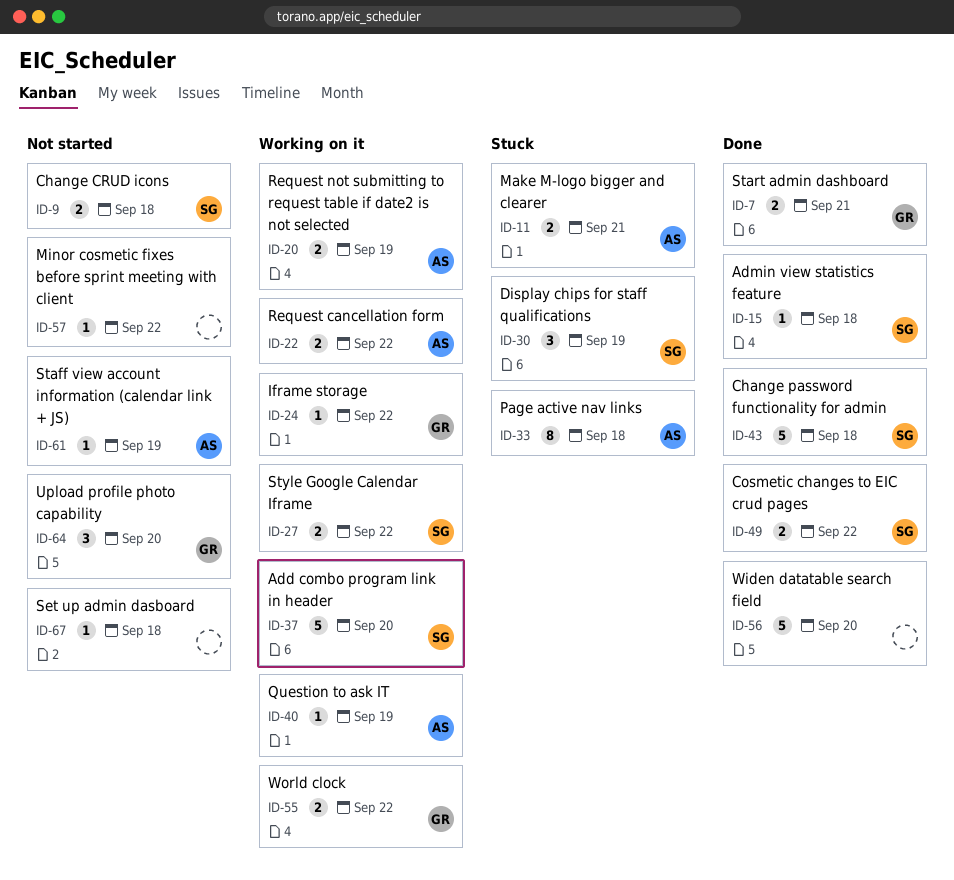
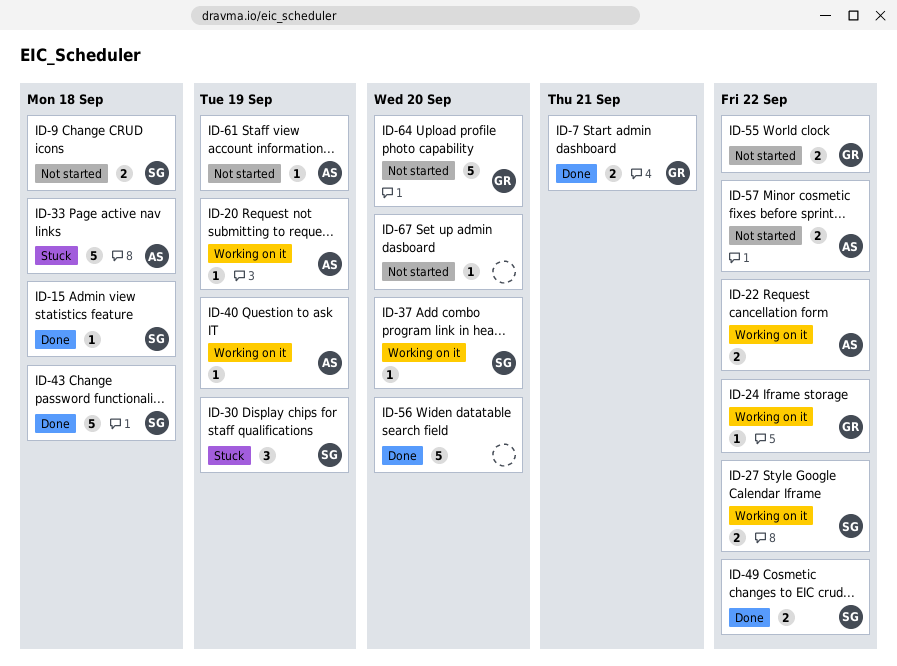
ID-11: present -> none
ID-20, estimate: 2 -> 1
ID-33, estimate: 8 -> 5
ID-37, estimate: 5 -> 1
ID-55, status: Working on it -> Not started
ID-57, owner: none -> AS
ID-57, estimate: 1 -> 2
ID-64, estimate: 3 -> 5
ID-67, due: Sep 18 -> Sep 20

